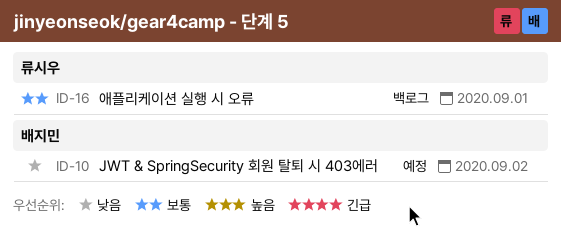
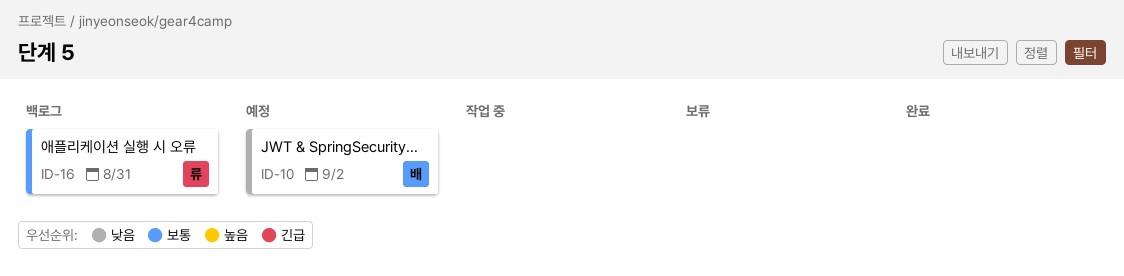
ID-16, due: Sep 1 -> Aug 31

